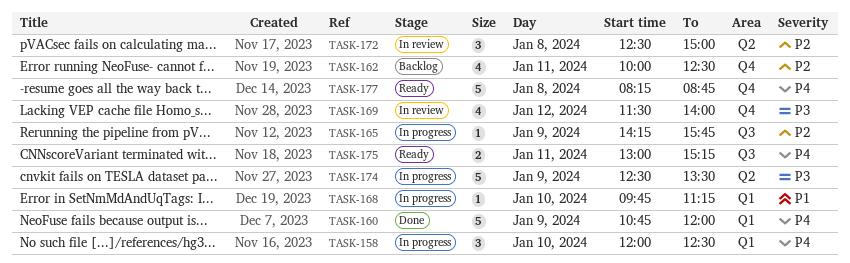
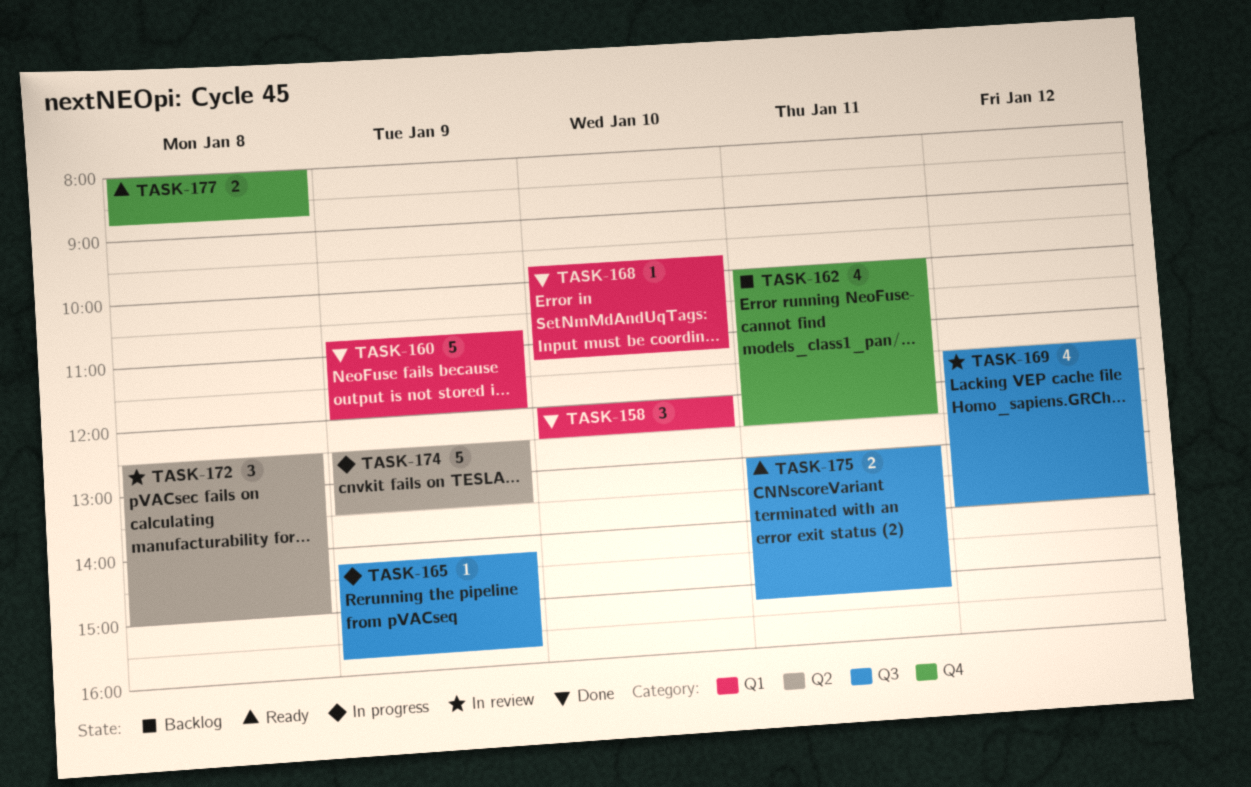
TASK-158, status: In progress -> Done
TASK-168, status: In progress -> Done
TASK-169, label: Q4 -> Q3
TASK-177, estimate: 5 -> 2
TASK-177, begins: 08:15 -> 08:00

